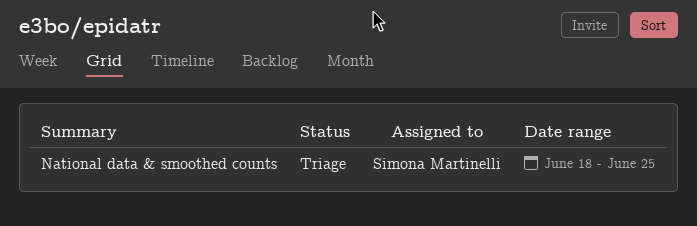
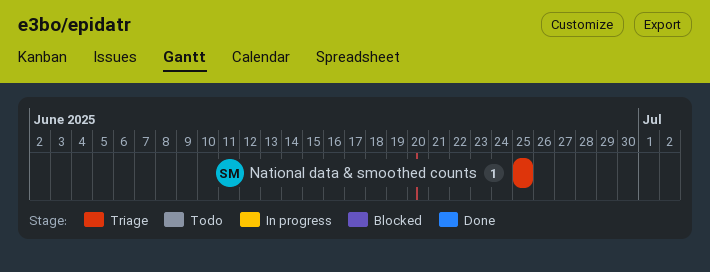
National data & smoothed counts, start: Jun 18 -> Jun 25

